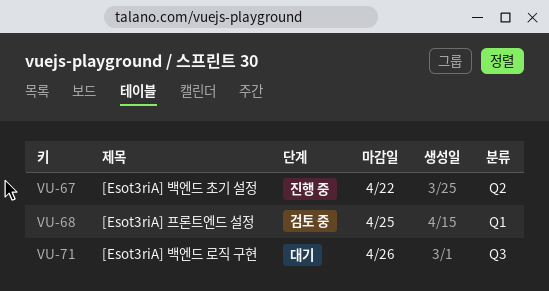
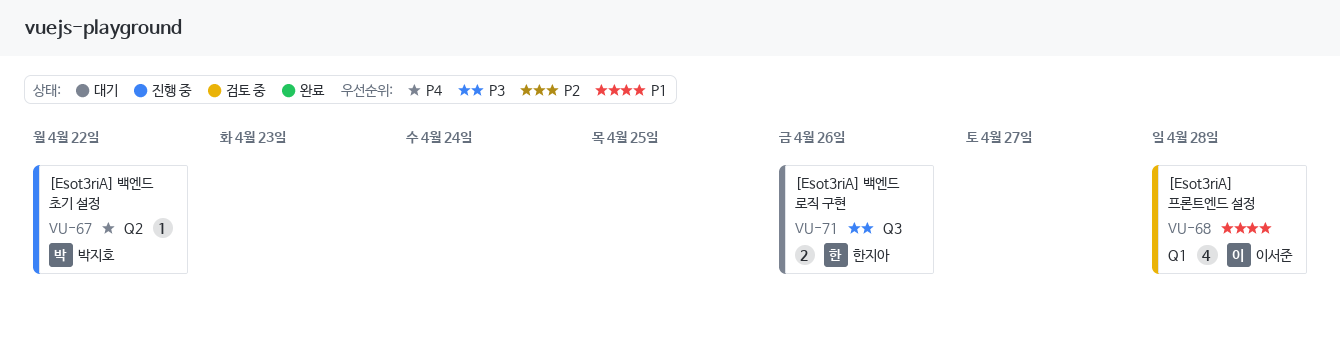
VU-68, due: Apr 25 -> Apr 28

